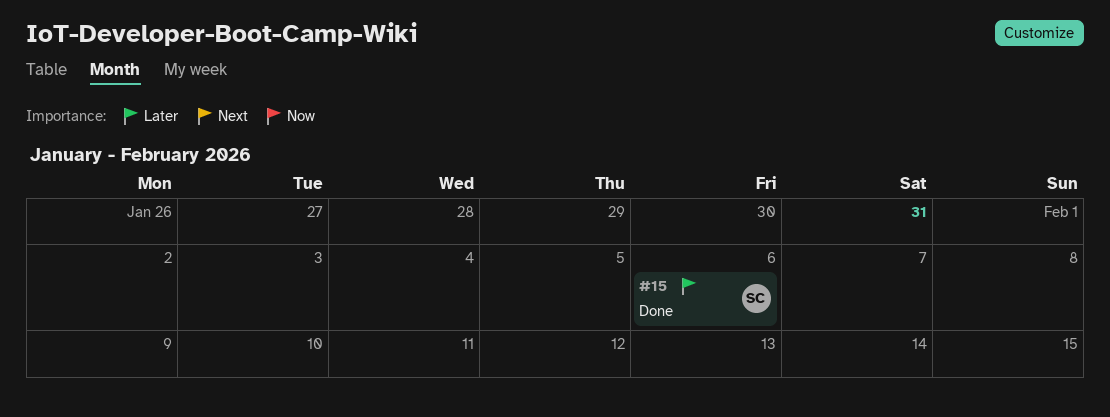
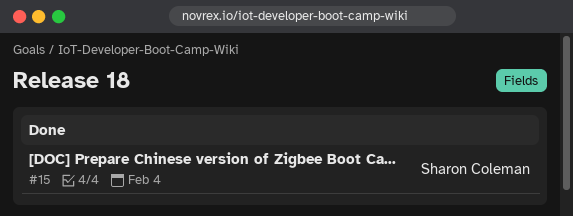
#15, due: Feb 6 -> Feb 4

